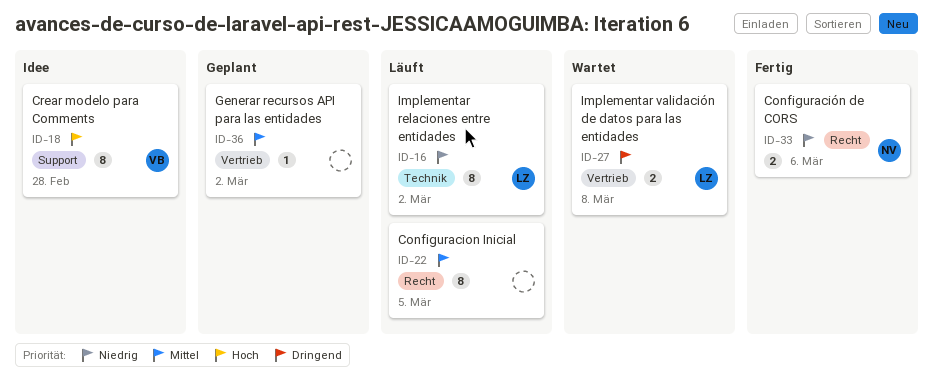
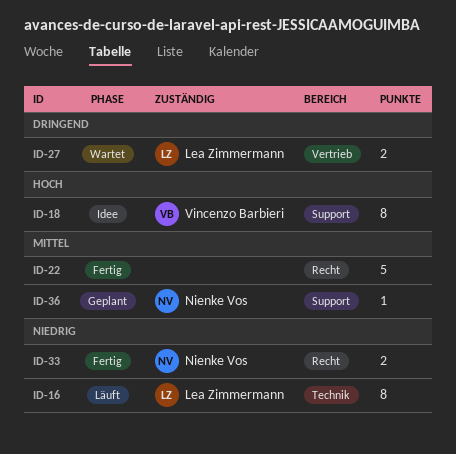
ID-22, status: Läuft -> Fertig
ID-22, estimate: 8 -> 5
ID-36, owner: none -> Nienke Vos
ID-36, label: Vertrieb -> Support

